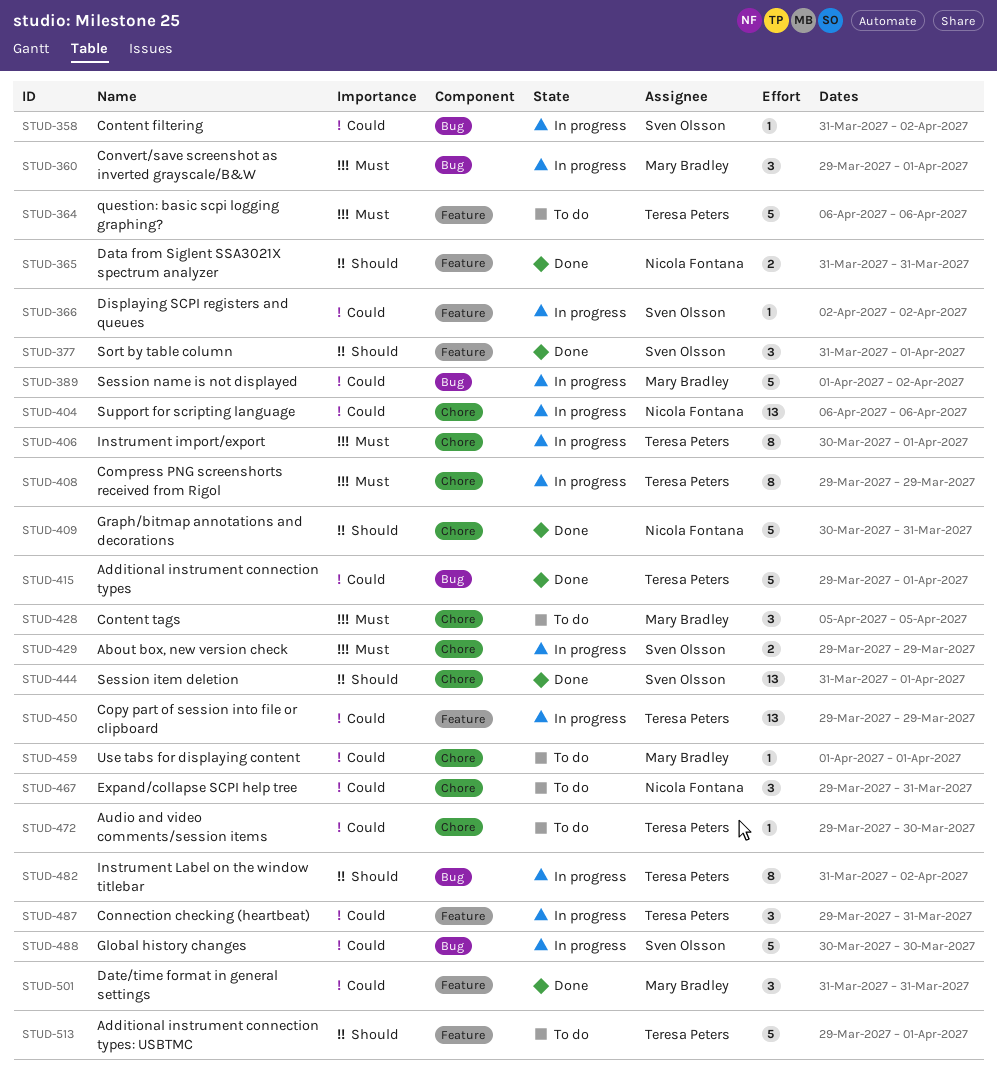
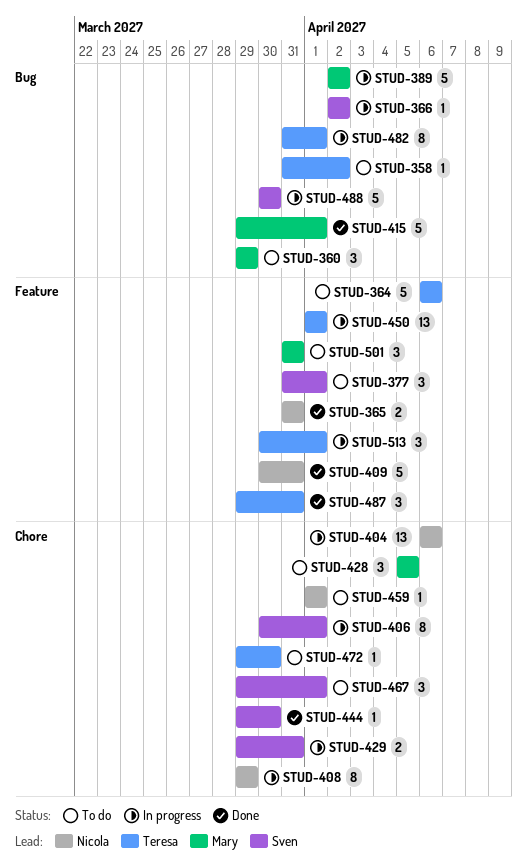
STUD-358, status: In progress -> To do
STUD-358, owner: Sven Olsson -> Teresa Peters
STUD-360, status: In progress -> To do
STUD-360, due: Apr 1 -> Mar 29
STUD-366, label: Feature -> Bug
STUD-377, status: Done -> To do
STUD-389, start: Apr 1 -> Apr 2
STUD-406, owner: Teresa Peters -> Sven Olsson
STUD-408, owner: Teresa Peters -> Nicola Fontana
STUD-409, label: Chore -> Feature
STUD-415, owner: Teresa Peters -> Mary Bradley
STUD-429, due: Mar 29 -> Mar 31
STUD-444, estimate: 13 -> 1
STUD-444, start: Mar 31 -> Mar 29
STUD-444, due: Apr 1 -> Mar 30
STUD-450, start: Mar 29 -> Apr 1
STUD-450, due: Mar 29 -> Apr 1
STUD-459, owner: Mary Bradley -> Nicola Fontana
STUD-467, owner: Nicola Fontana -> Sven Olsson
STUD-467, due: Mar 31 -> Apr 1
STUD-482, due: Apr 2 -> Apr 1
STUD-487, status: In progress -> Done
STUD-501, status: Done -> To do
STUD-513, status: To do -> In progress
STUD-513, estimate: 5 -> 3
STUD-513, start: Mar 29 -> Mar 30

